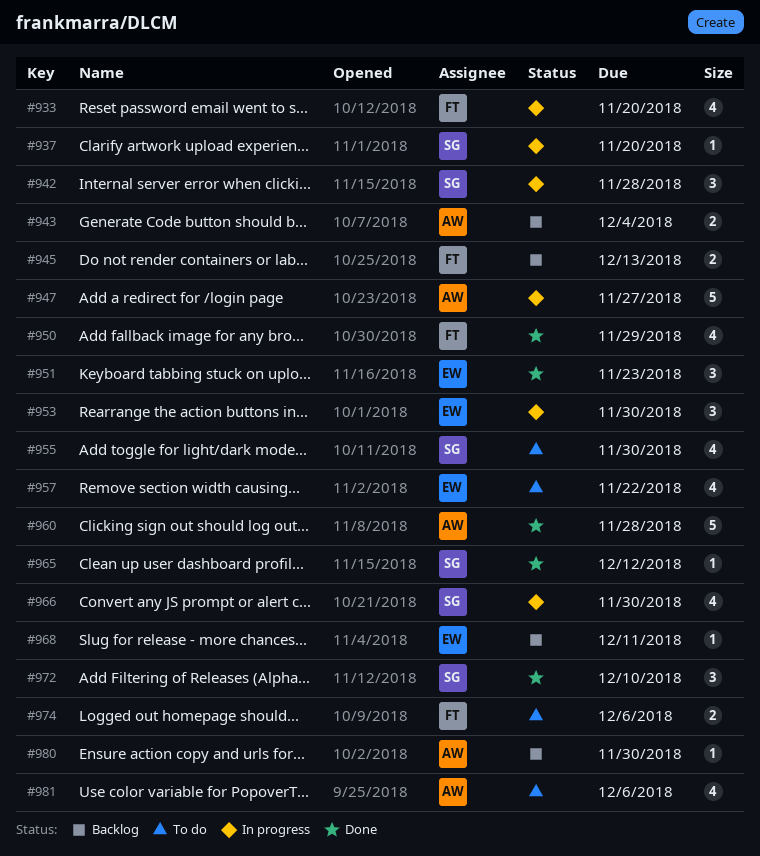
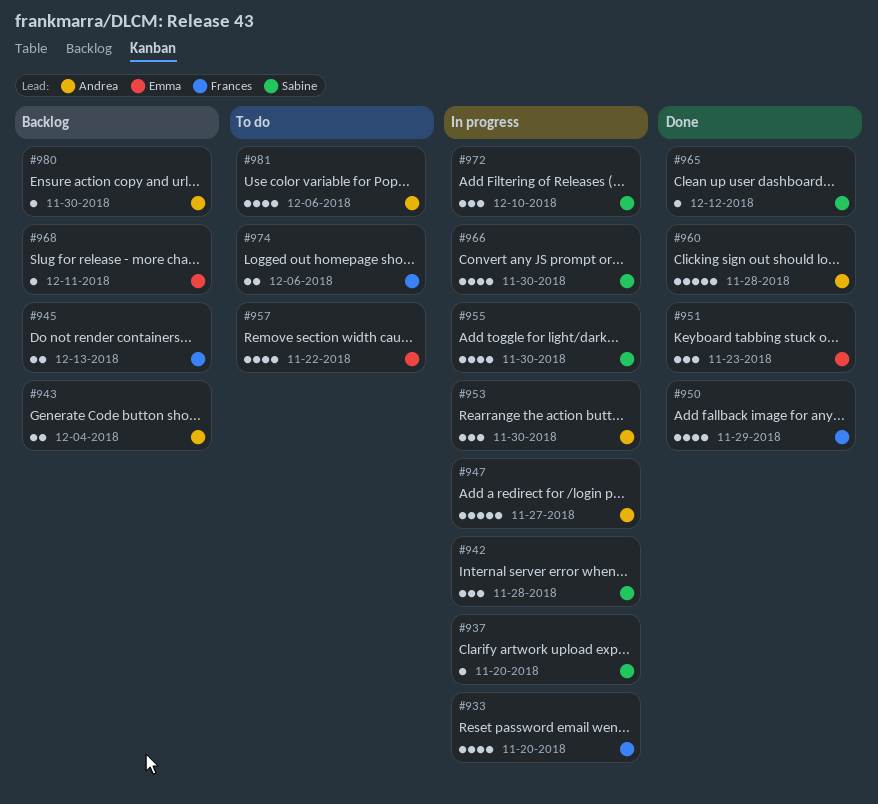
#953, owner: Emma -> Andrea
#955, status: To do -> In progress
#972, status: Done -> In progress

